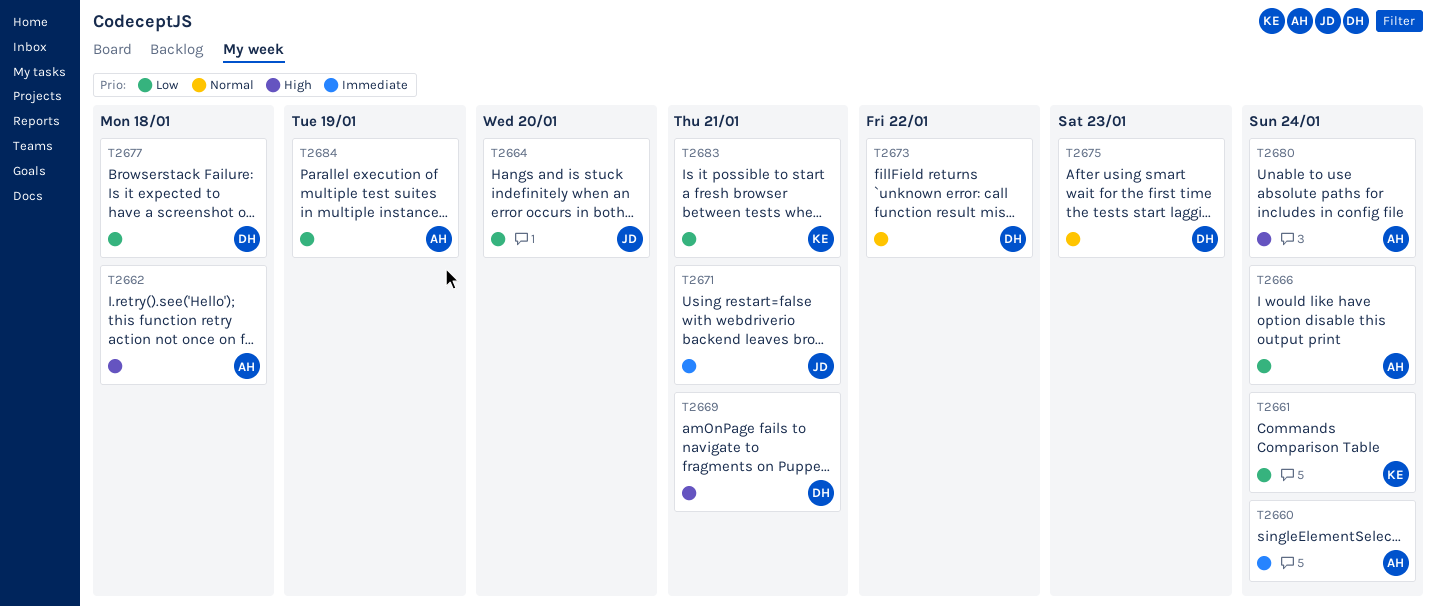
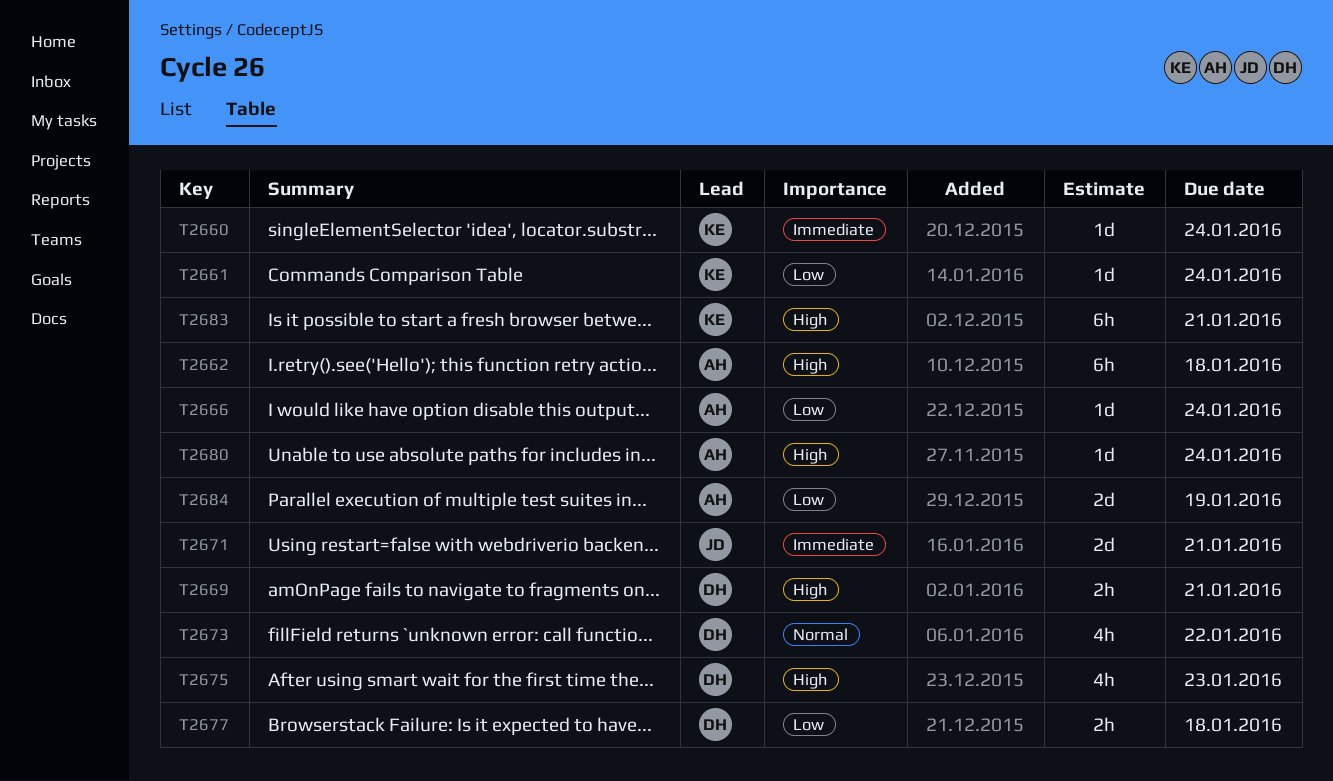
T2660, owner: AH -> KE
T2664: present -> none
T2675, priority: Normal -> High
T2683, priority: Low -> High

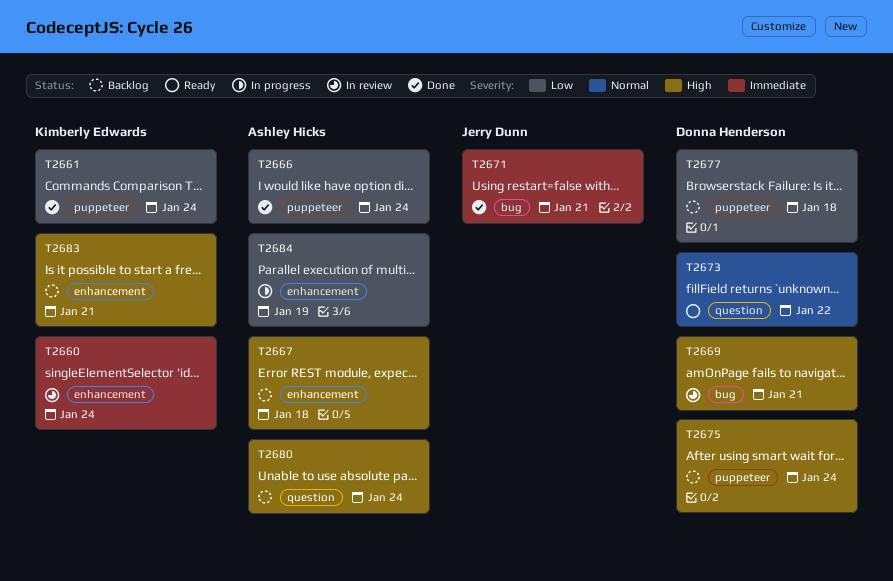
T2662: present -> none
T2667: none -> present
T2675, due: Jan 23 -> Jan 24

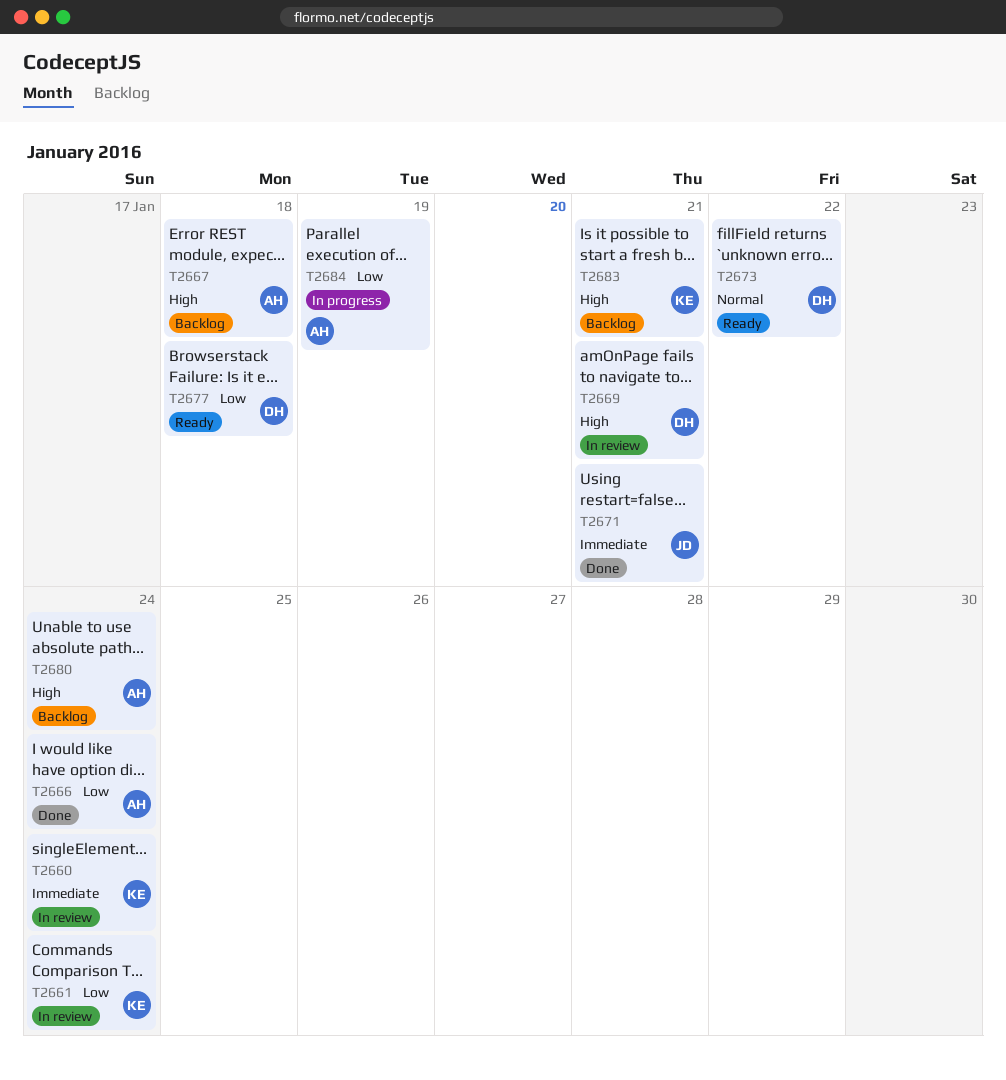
T2661, status: Done -> In review
T2675: present -> none
T2677, status: Backlog -> Ready

